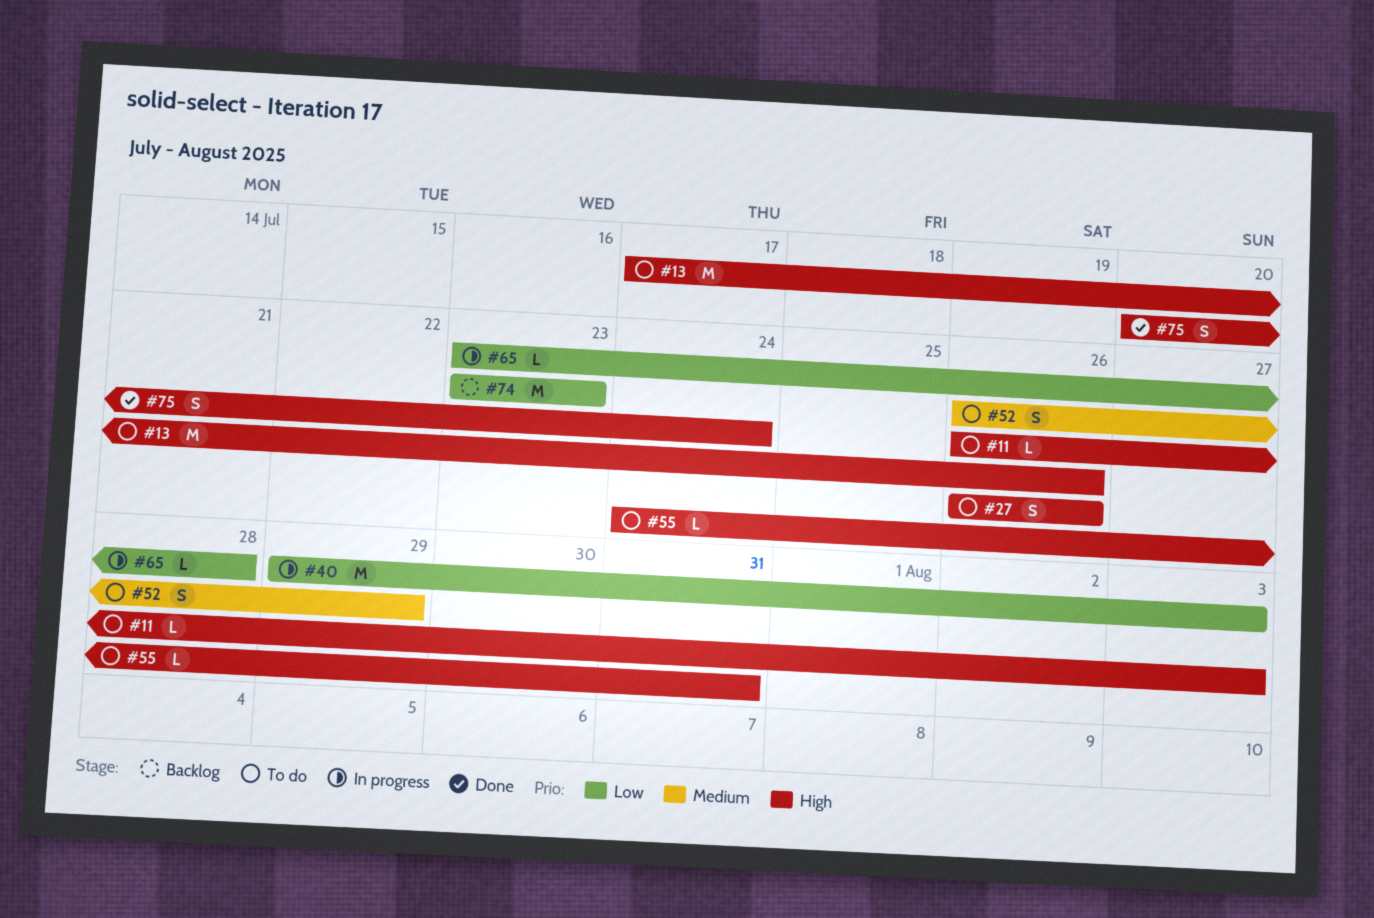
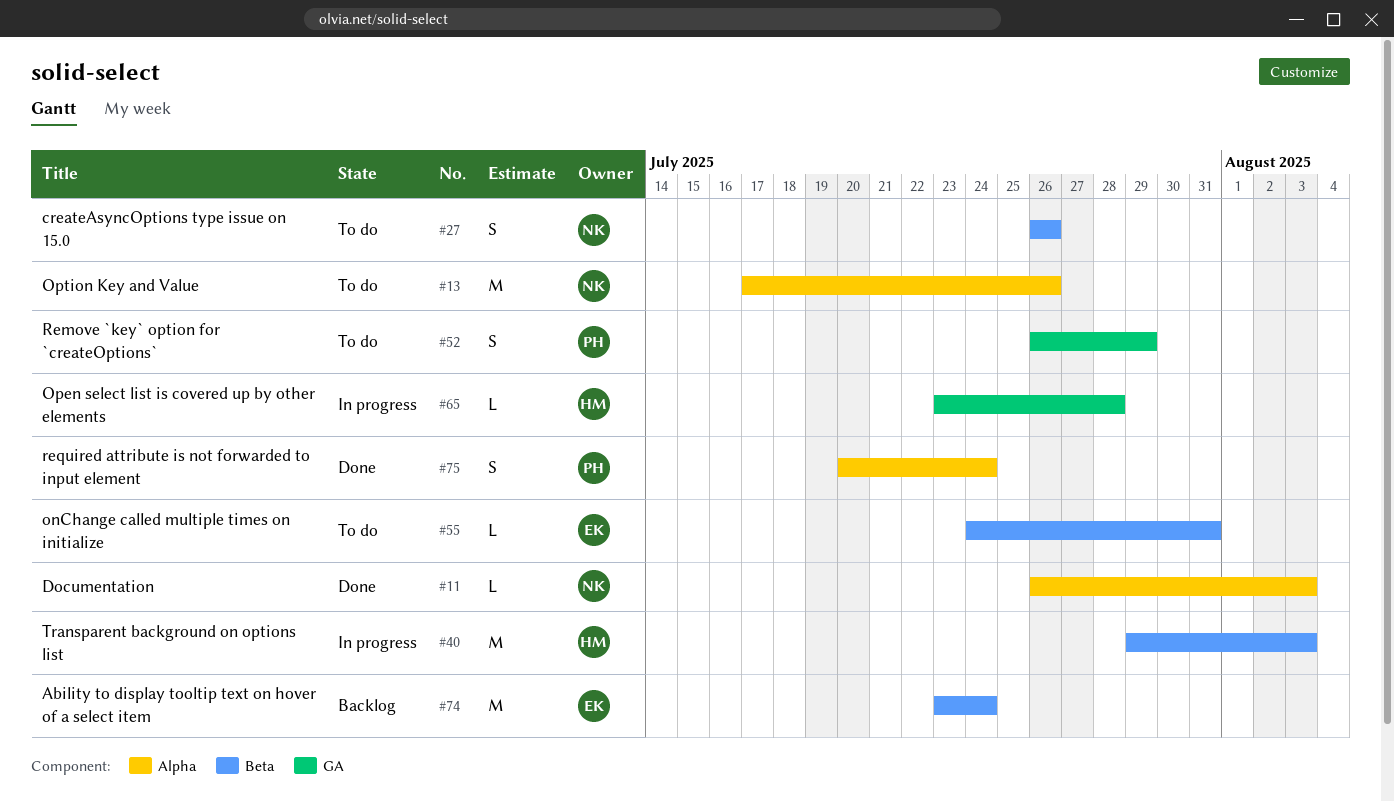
#11, status: To do -> Done
#74, due: Jul 23 -> Jul 24

